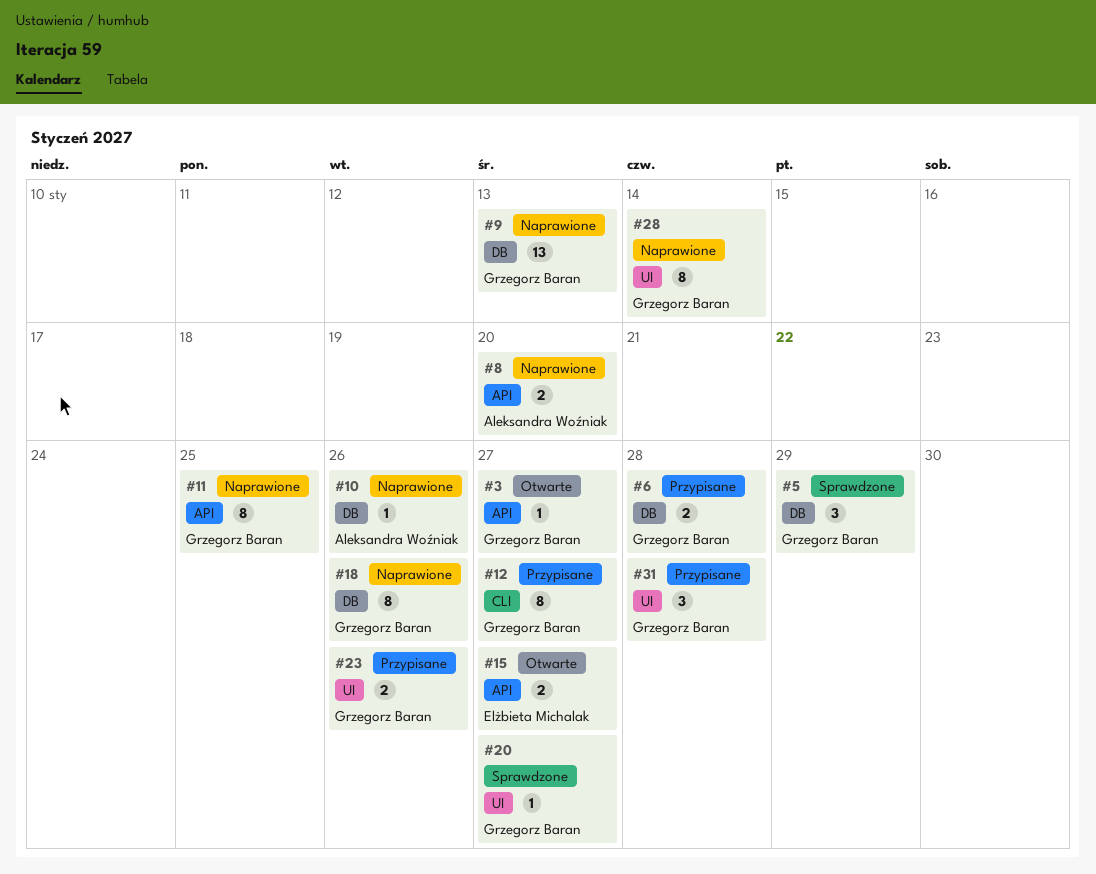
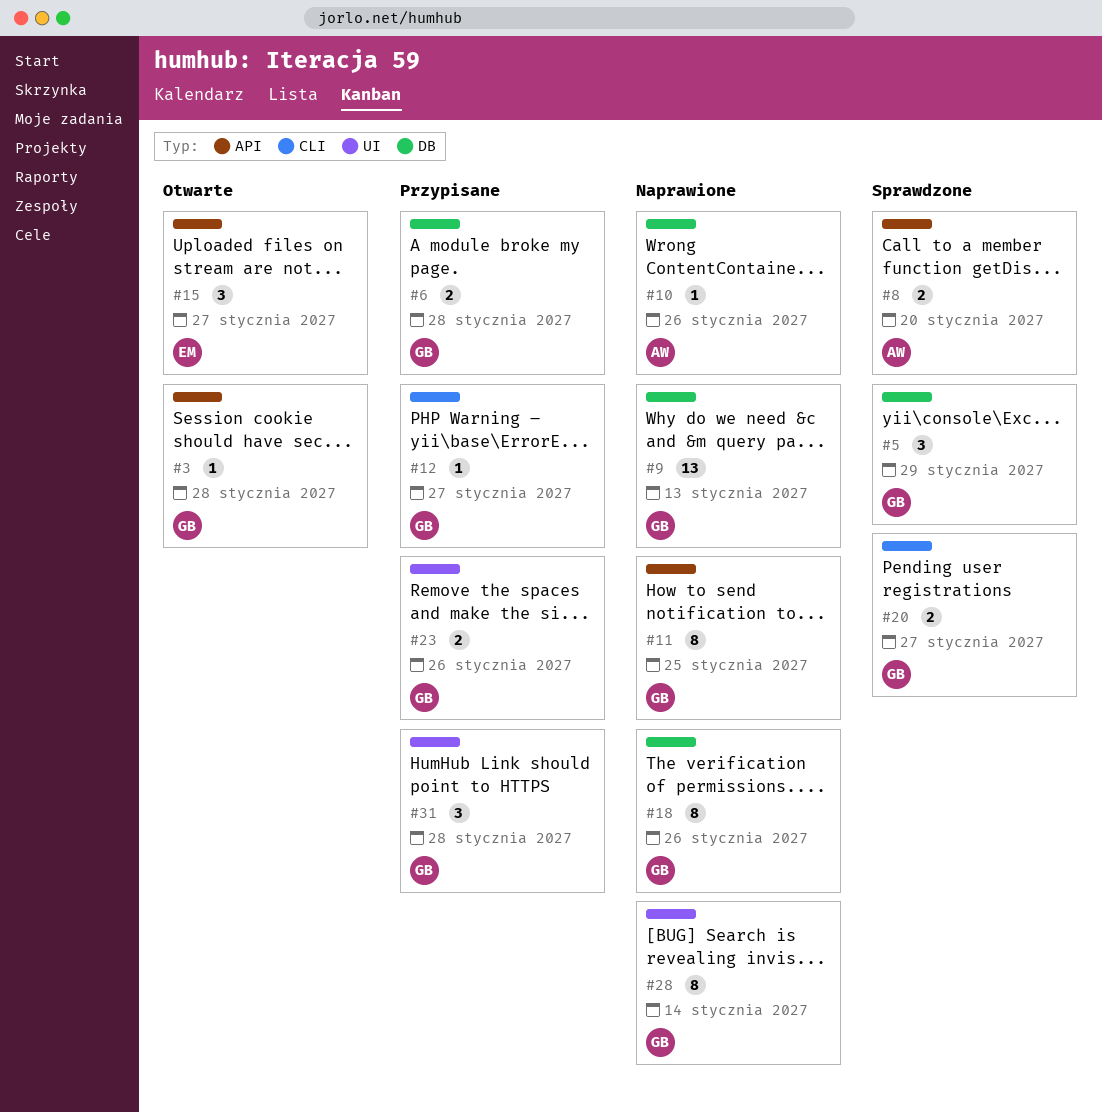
#3, due: Jan 27 -> Jan 28
#8, status: Naprawione -> Sprawdzone
#12, estimate: 8 -> 1
#15, estimate: 2 -> 3
#20, label: UI -> CLI
#20, estimate: 1 -> 2

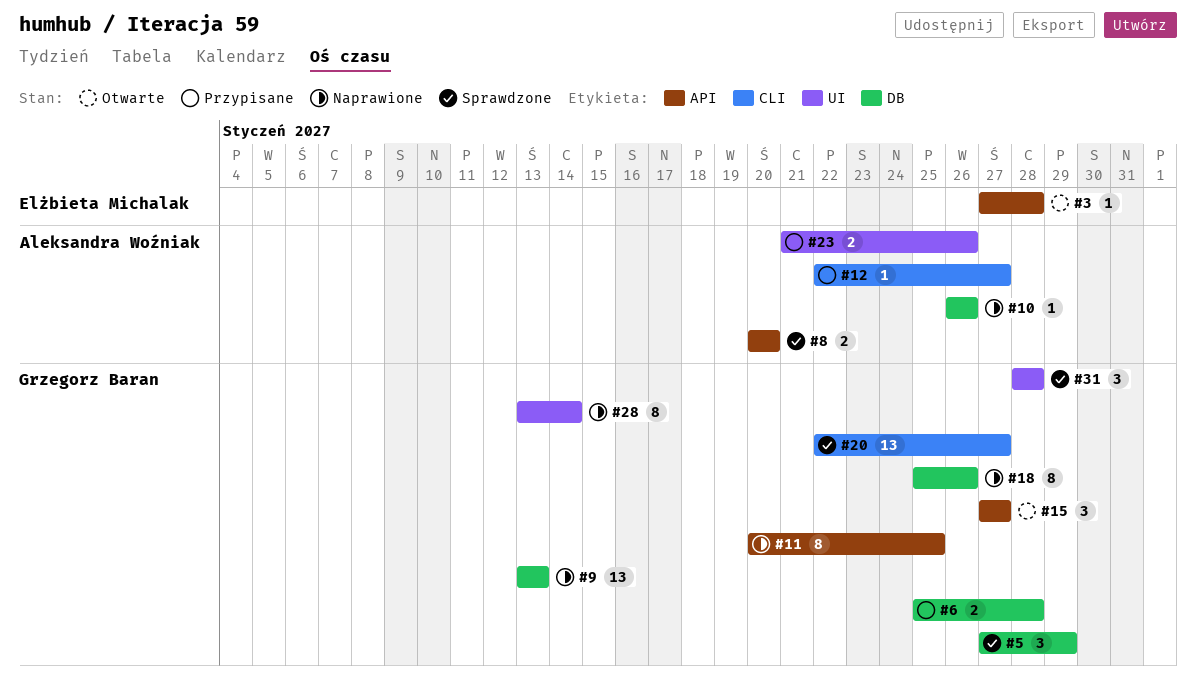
#3, owner: Grzegorz Baran -> Elżbieta Michalak
#12, owner: Grzegorz Baran -> Aleksandra Woźniak
#15, owner: Elżbieta Michalak -> Grzegorz Baran
#20, estimate: 2 -> 13
#23, owner: Grzegorz Baran -> Aleksandra Woźniak
#31, status: Przypisane -> Sprawdzone

